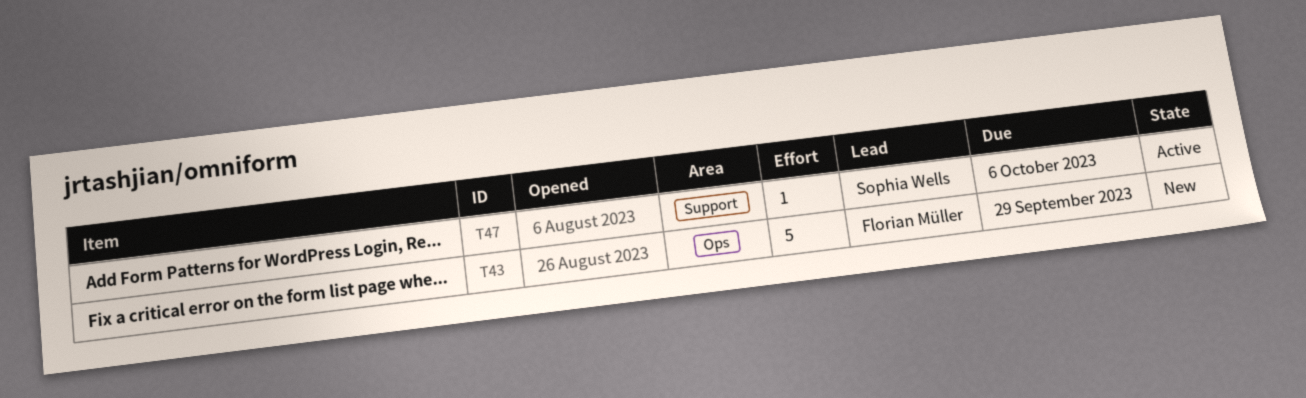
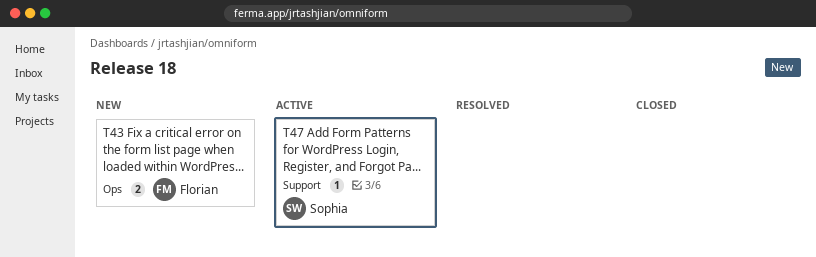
T43, estimate: 5 -> 2

